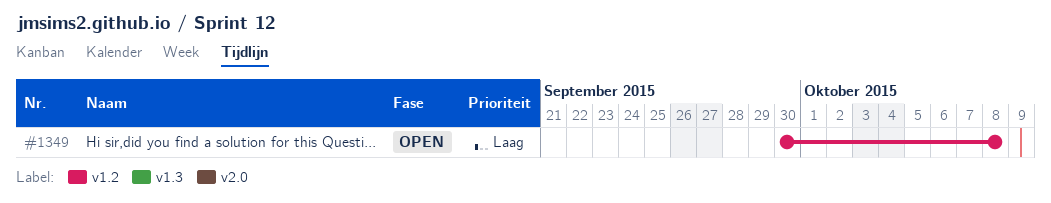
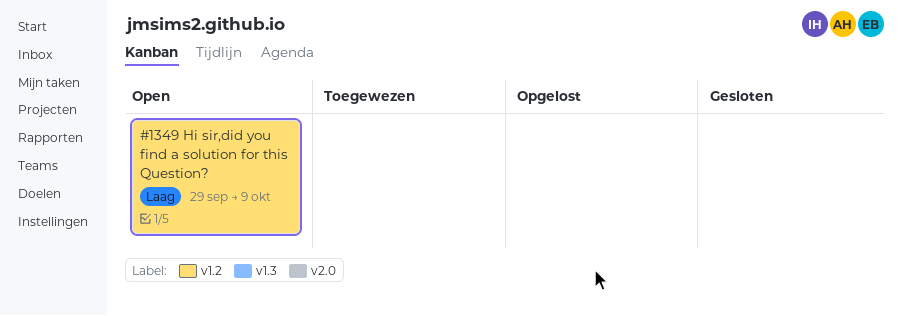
#1349, start: Sep 30 -> Sep 29
#1349, due: Oct 8 -> Oct 9

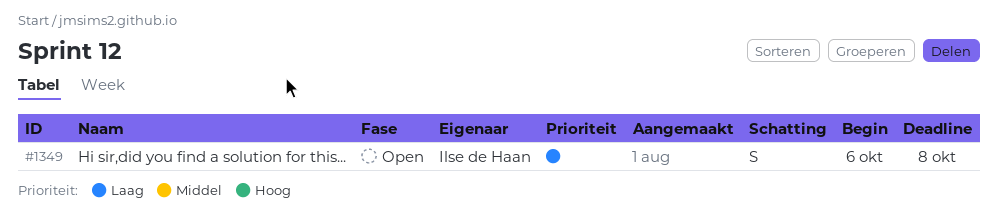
#1349, start: Sep 29 -> Oct 6
#1349, due: Oct 9 -> Oct 8

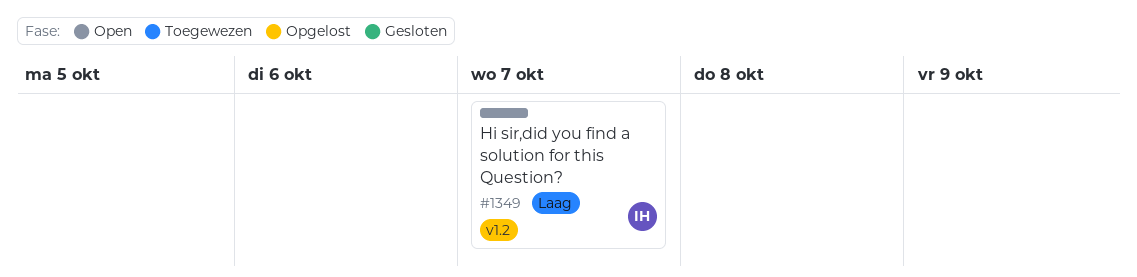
#1349, due: Oct 8 -> Oct 7

